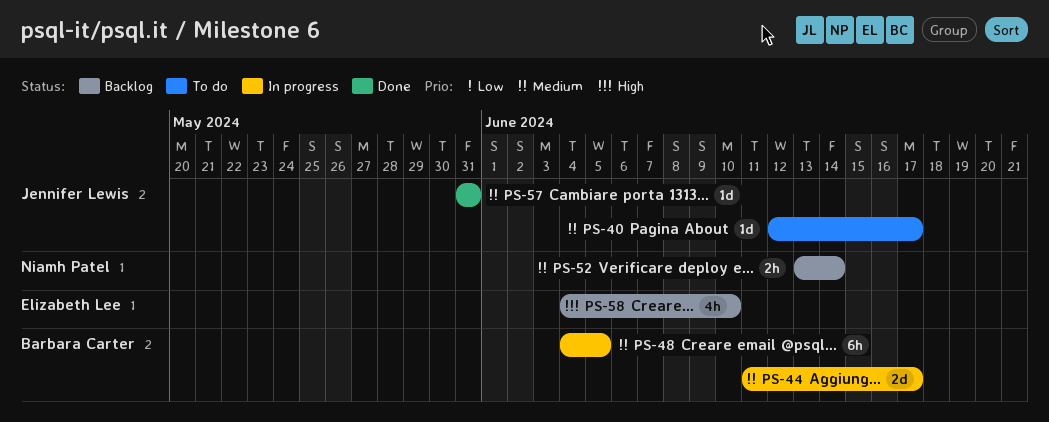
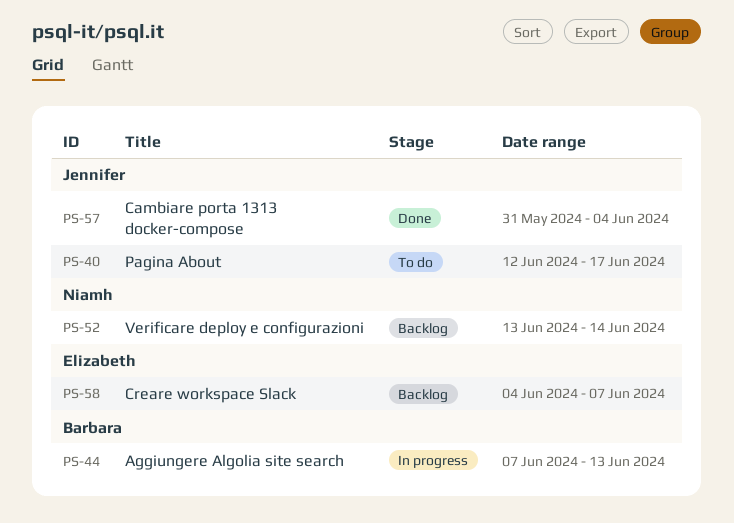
PS-44, start: Jun 11 -> Jun 7
PS-44, due: Jun 17 -> Jun 13
PS-48: present -> none
PS-57, due: May 31 -> Jun 4
PS-58, due: Jun 10 -> Jun 7

